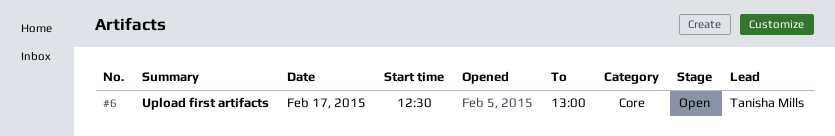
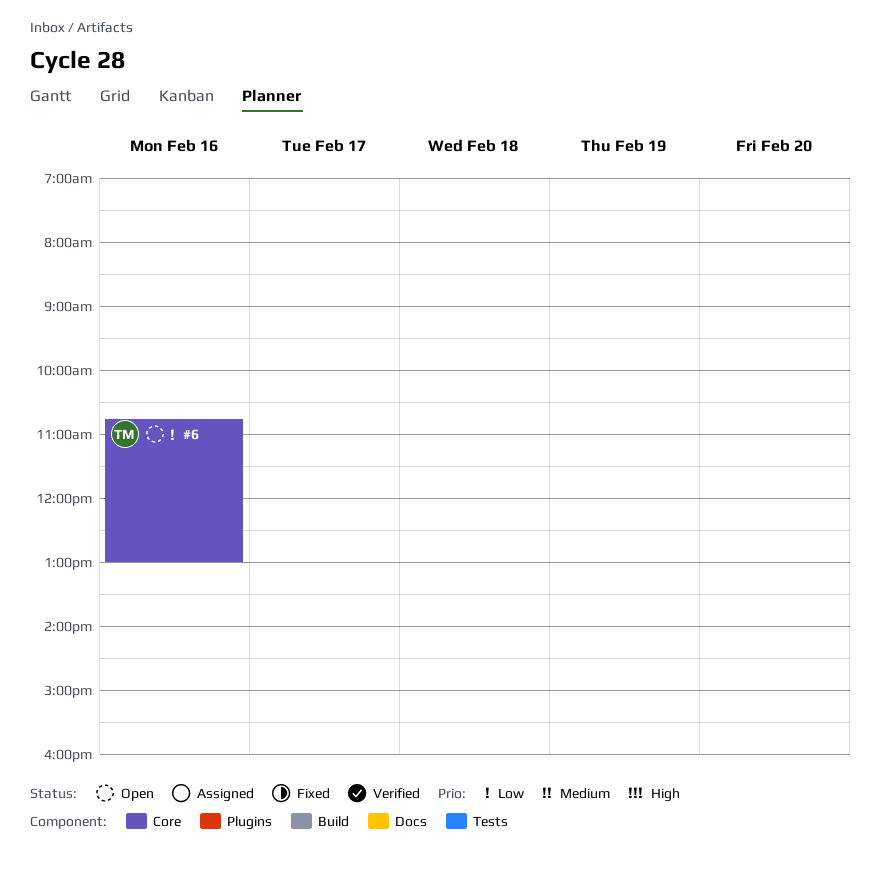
#6, day: Feb 17 -> Feb 16
#6, begins: 12:30 -> 10:45

